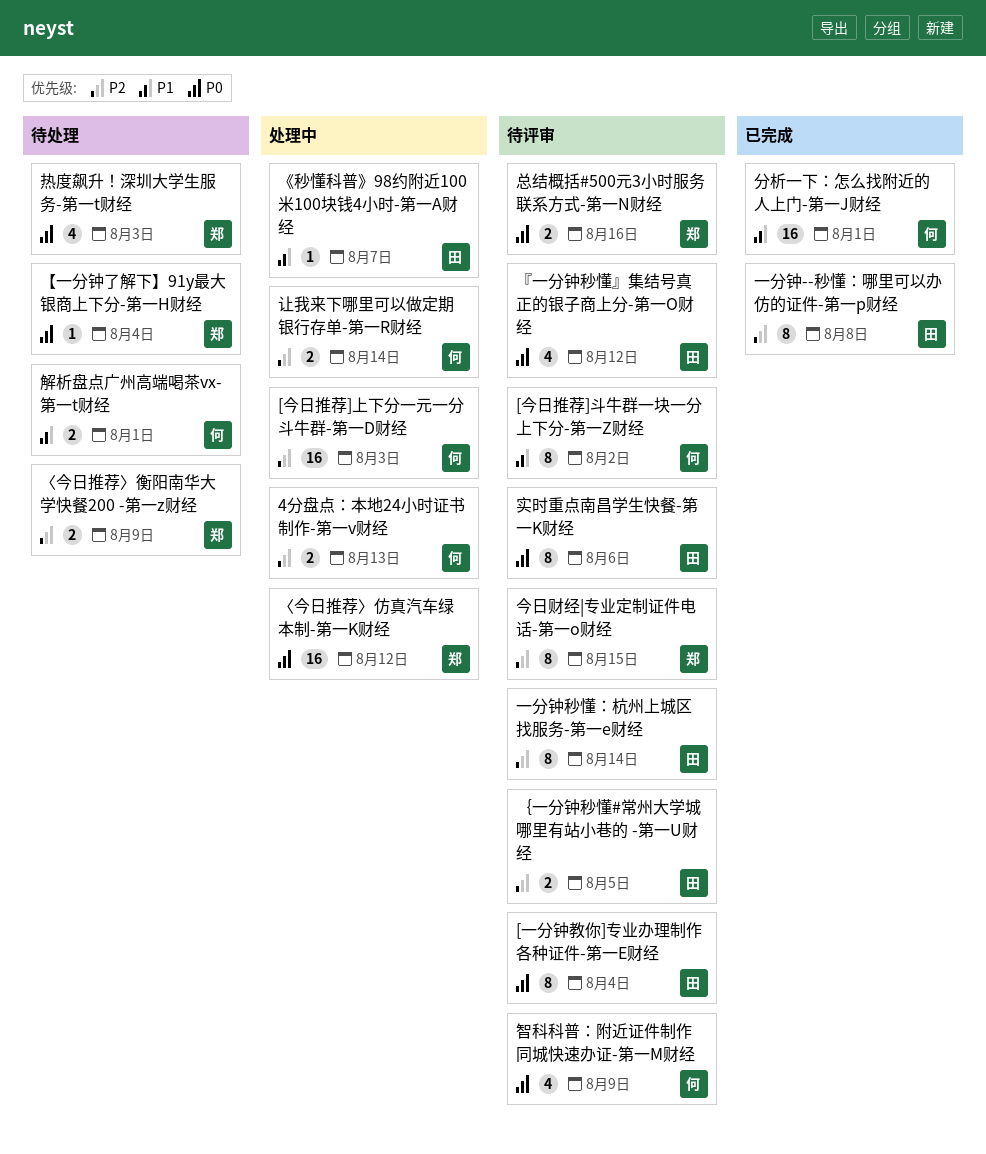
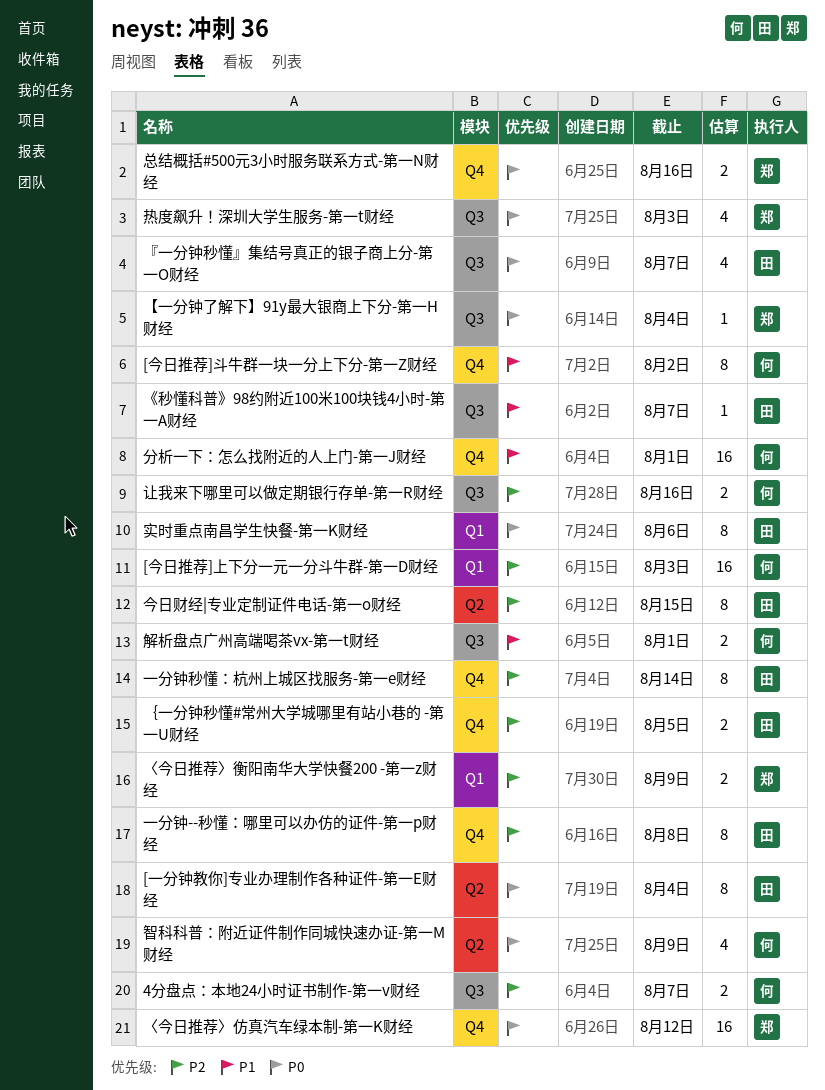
4分盘点：本地24小时证书制作-第一v财经, due: Aug 13 -> Aug 7
『一分钟秒懂』集结号真正的银子商上分-第一O财经, due: Aug 12 -> Aug 7
今日财经|专业定制证件电话-第一o财经, owner: 郑 -> 田
让我来下哪里可以做定期银行存单-第一R财经, due: Aug 14 -> Aug 16

